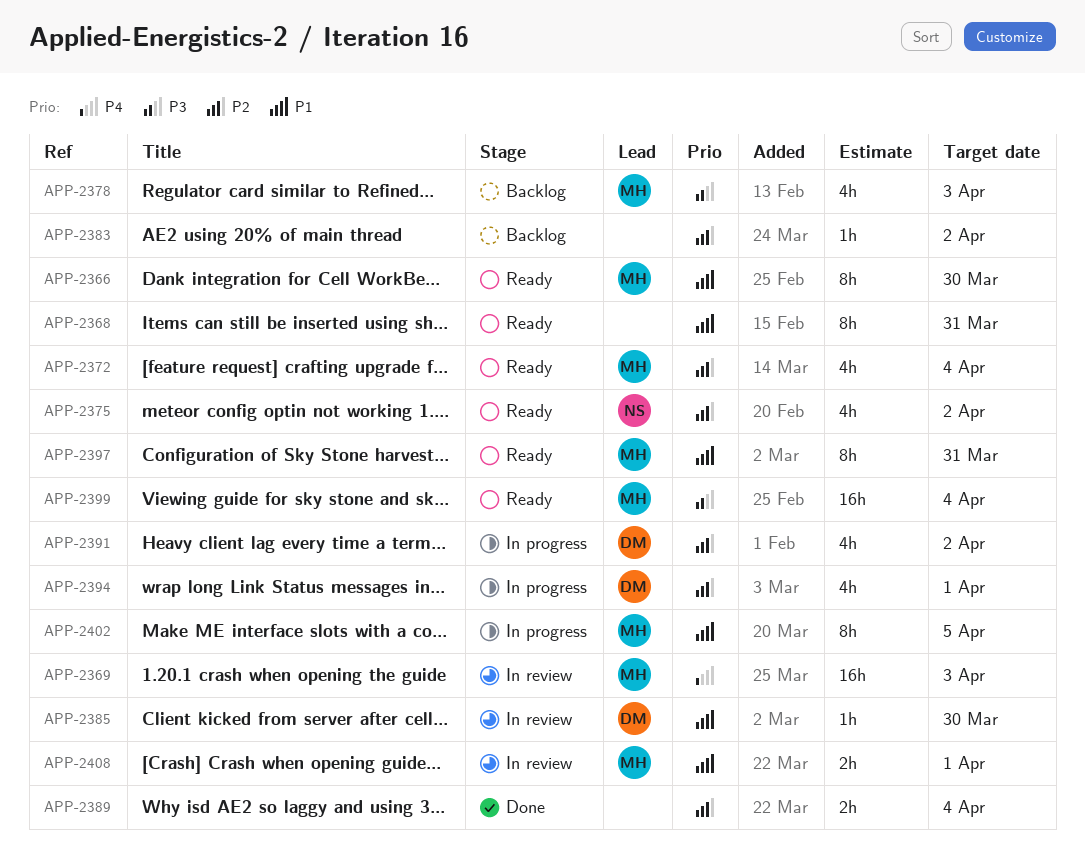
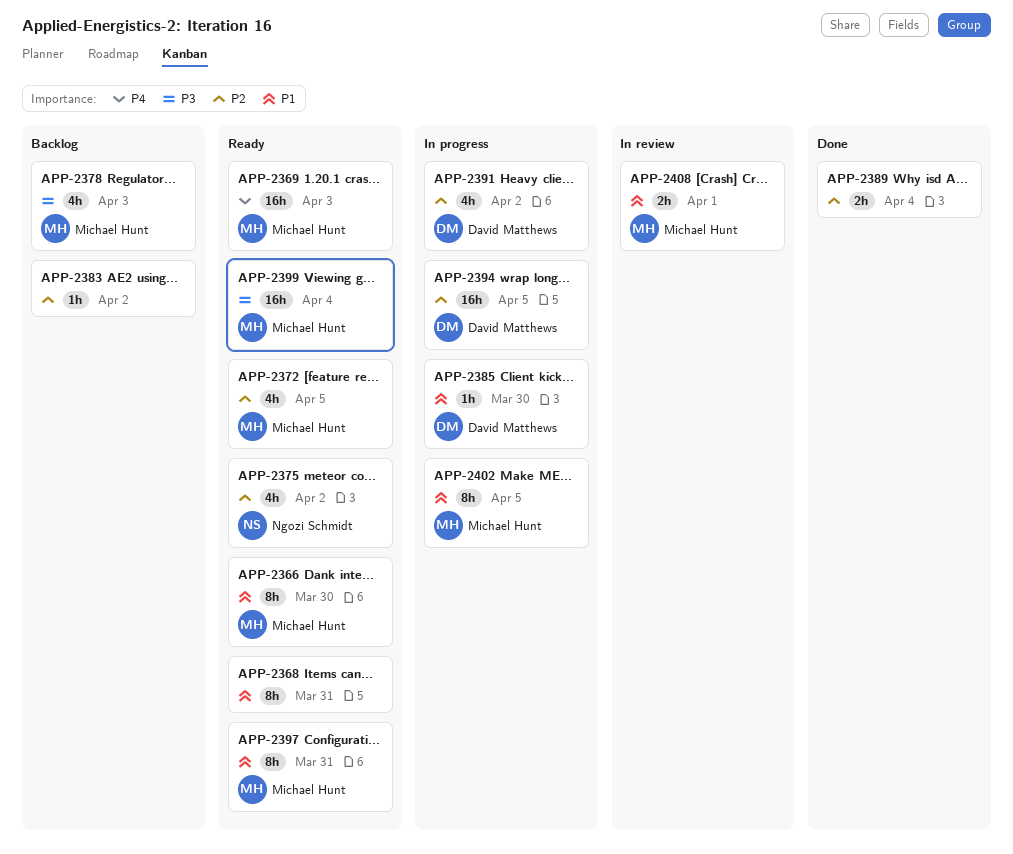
APP-2369, status: In review -> Ready
APP-2372, due: Apr 4 -> Apr 5
APP-2385, status: In review -> In progress
APP-2394, estimate: 4h -> 16h
APP-2394, due: Apr 1 -> Apr 5

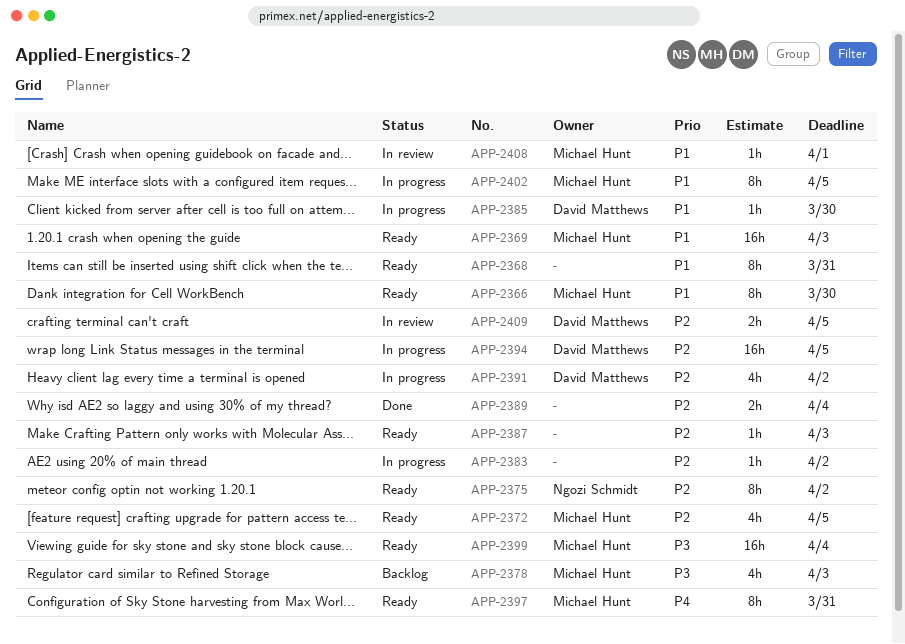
APP-2369, priority: P4 -> P1
APP-2375, estimate: 4h -> 8h
APP-2383, status: Backlog -> In progress
APP-2387: none -> present
APP-2397, priority: P1 -> P4
APP-2408, estimate: 2h -> 1h
APP-2409: none -> present

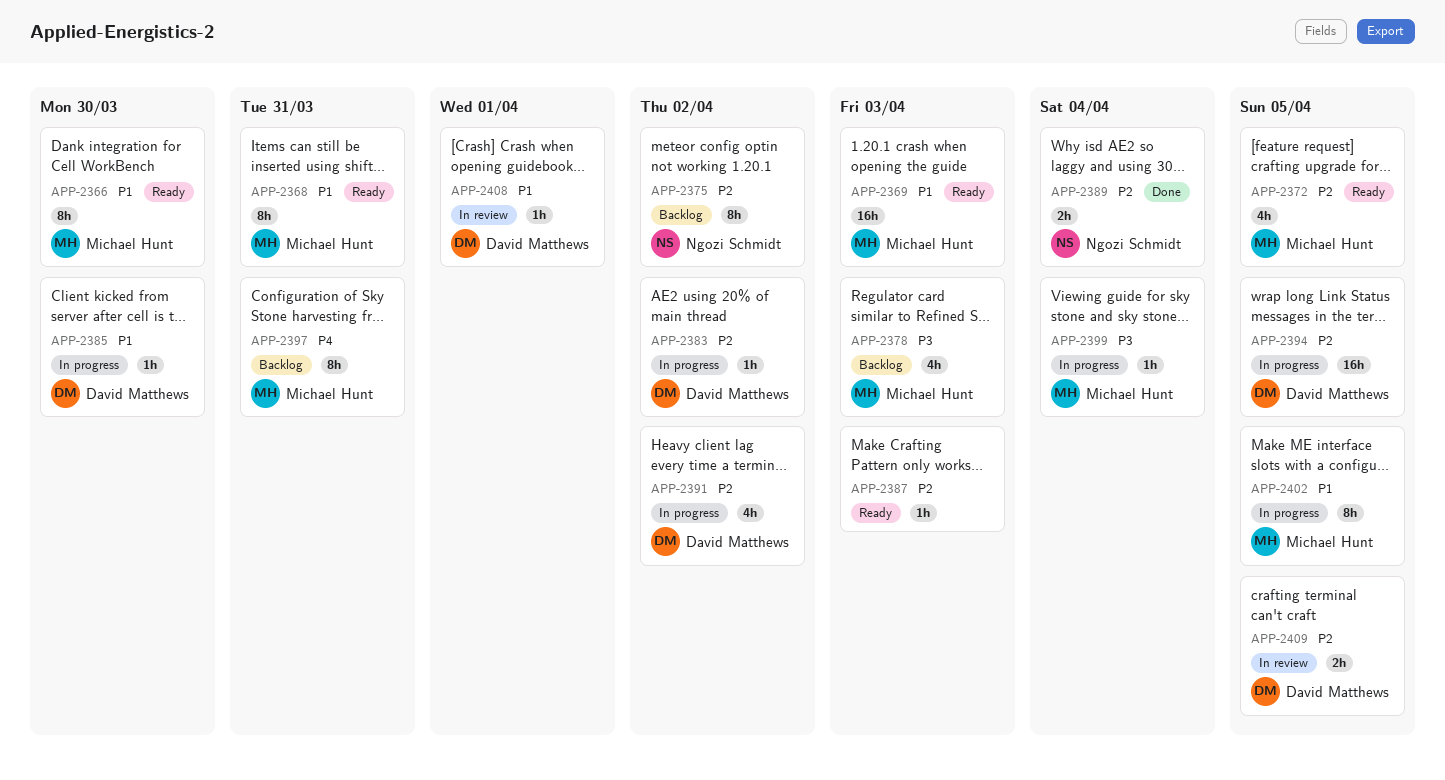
APP-2368, owner: none -> Michael Hunt
APP-2375, status: Ready -> Backlog
APP-2383, owner: none -> David Matthews
APP-2389, owner: none -> Ngozi Schmidt
APP-2397, status: Ready -> Backlog
APP-2399, status: Ready -> In progress
APP-2399, estimate: 16h -> 1h
APP-2408, owner: Michael Hunt -> David Matthews

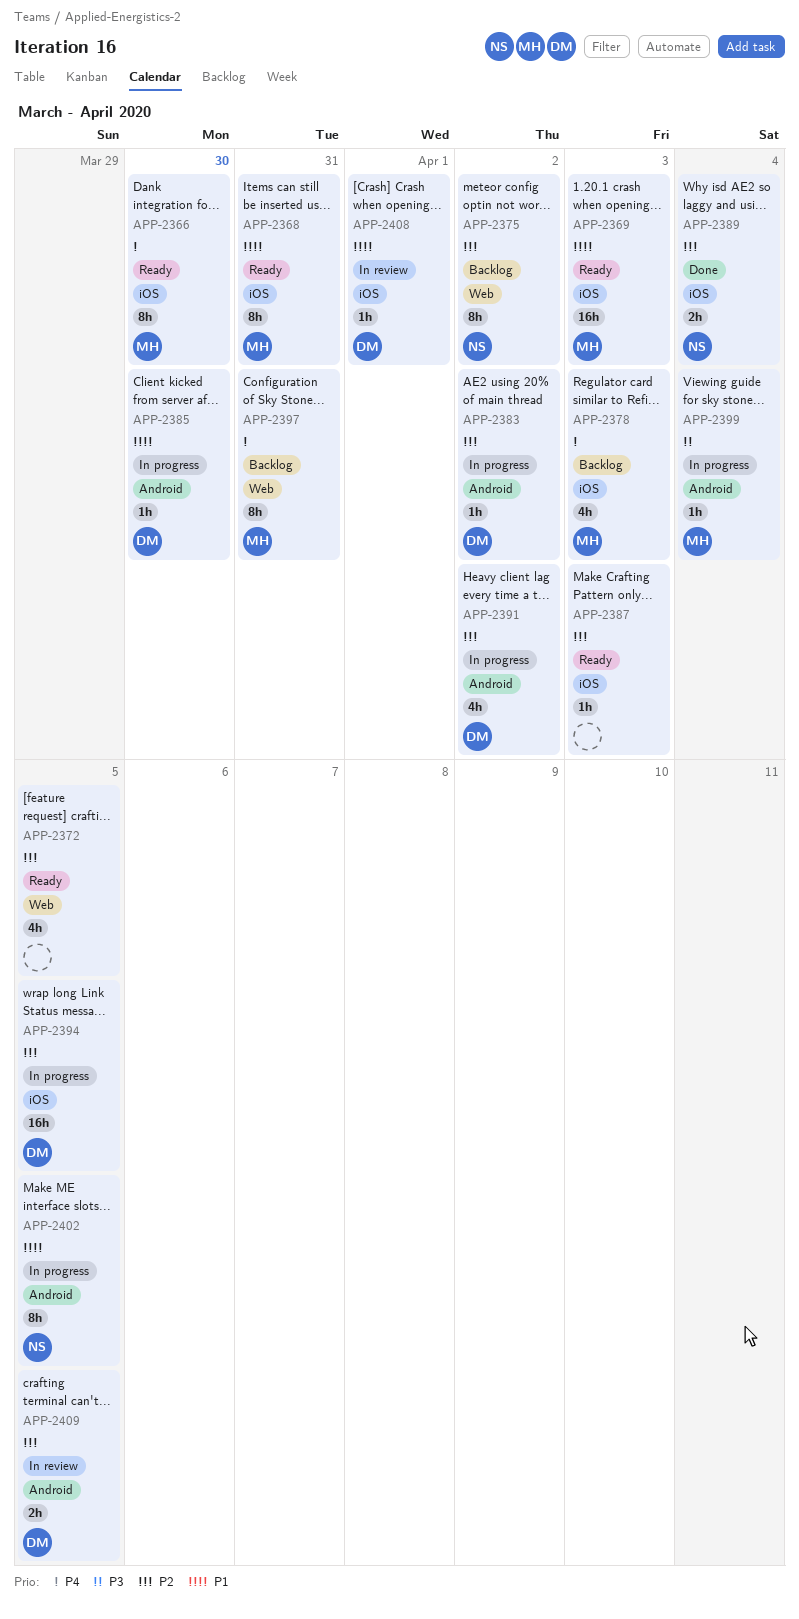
APP-2366, priority: P1 -> P4
APP-2372, owner: Michael Hunt -> none
APP-2378, priority: P3 -> P4
APP-2402, owner: Michael Hunt -> Ngozi Schmidt

